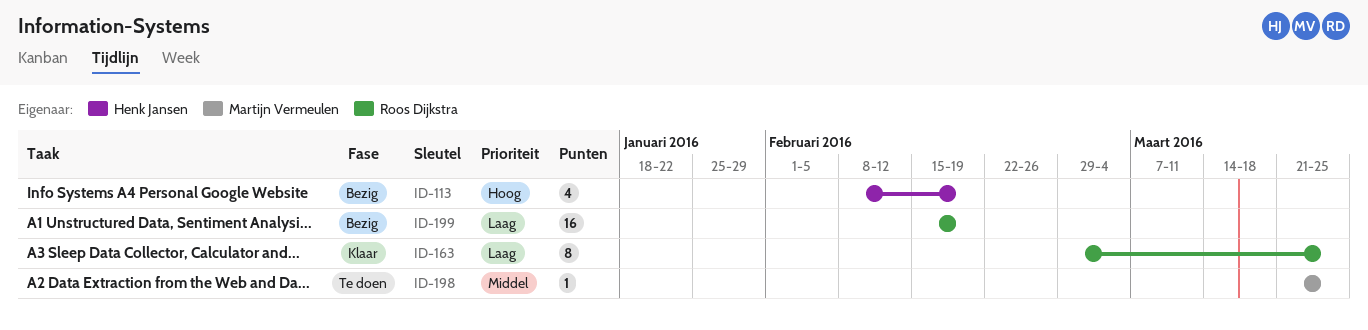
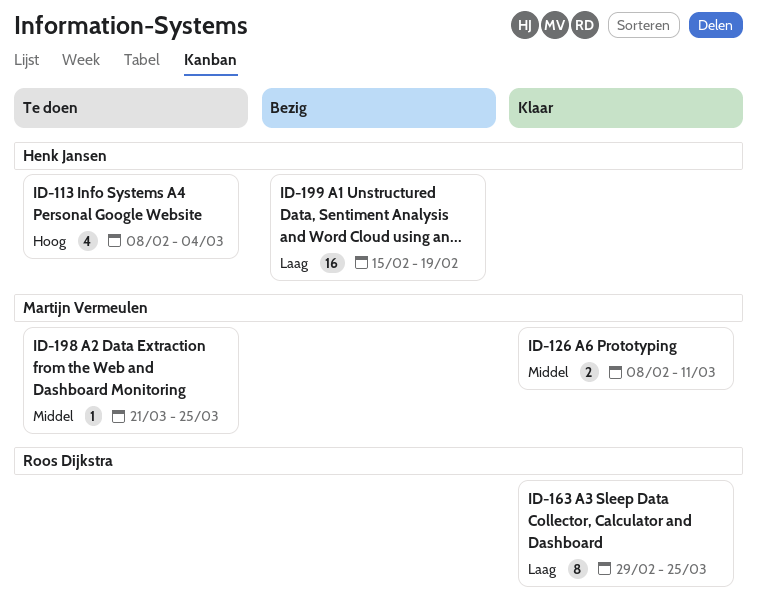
ID-113, status: Bezig -> Te doen
ID-113, due: Feb 19 -> Mar 4
ID-126: none -> present
ID-199, owner: Roos Dijkstra -> Henk Jansen

